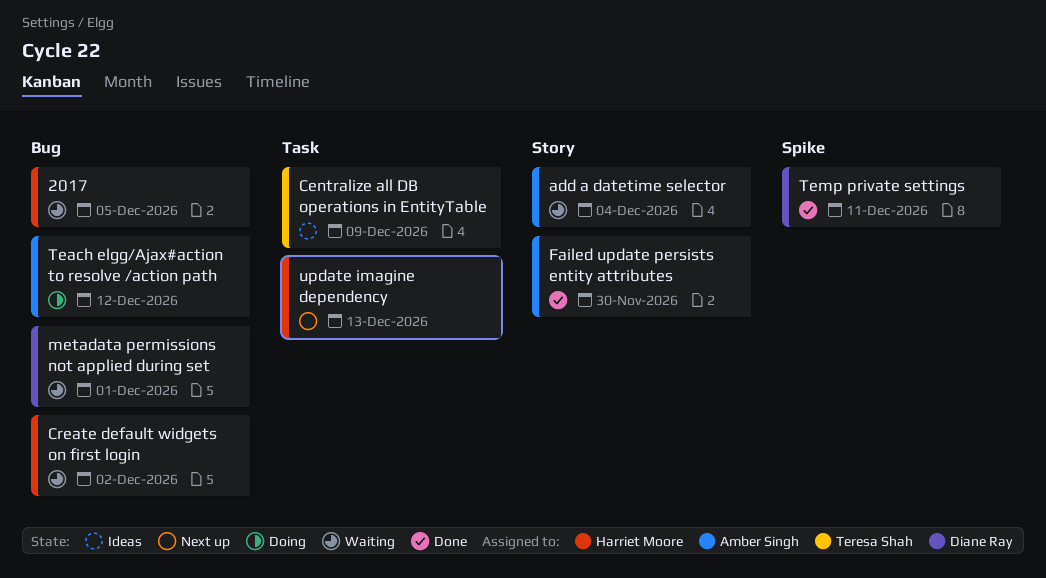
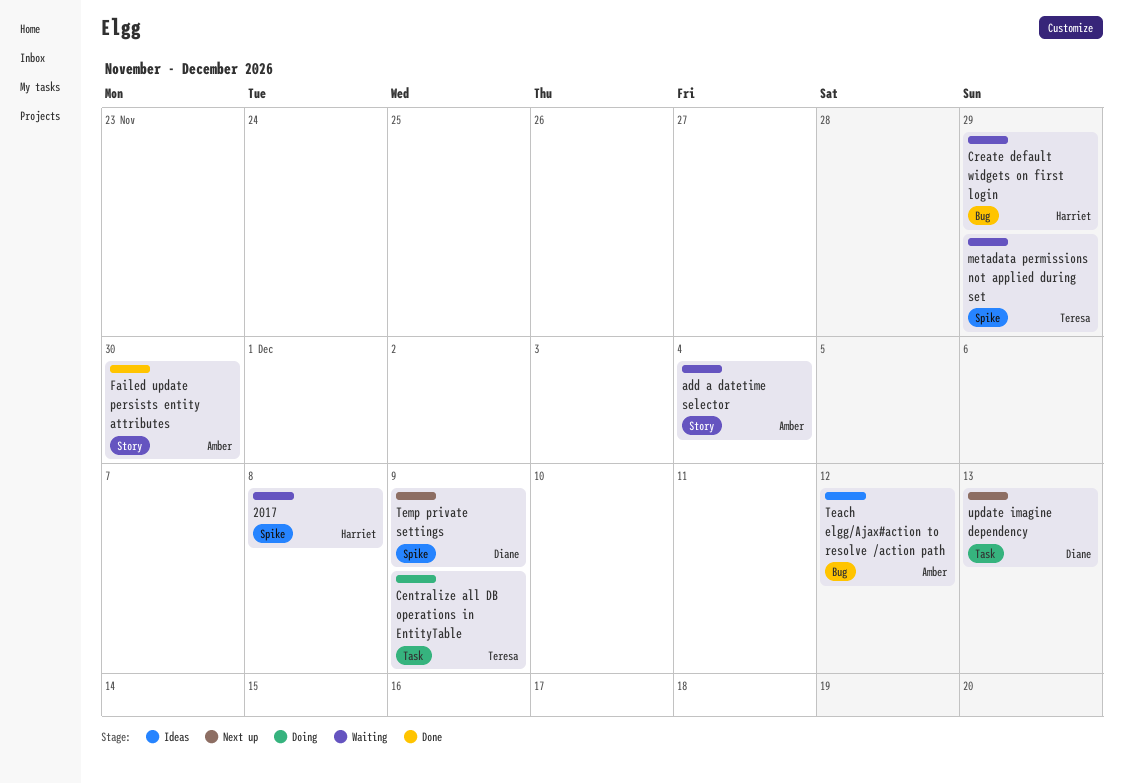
2017, label: Bug -> Spike
2017, due: Dec 5 -> Dec 8
Centralize all DB operations in EntityTable, status: Ideas -> Doing
Create default widgets on first login, due: Dec 2 -> Nov 29
metadata permissions not applied during set, owner: Diane Ray -> Teresa Shah
metadata permissions not applied during set, label: Bug -> Spike
metadata permissions not applied during set, due: Dec 1 -> Nov 29
Teach elgg/Ajax#action to resolve /action path, status: Doing -> Ideas
Temp private settings, status: Done -> Next up
Temp private settings, due: Dec 11 -> Dec 9
update imagine dependency, owner: Harriet Moore -> Diane Ray

